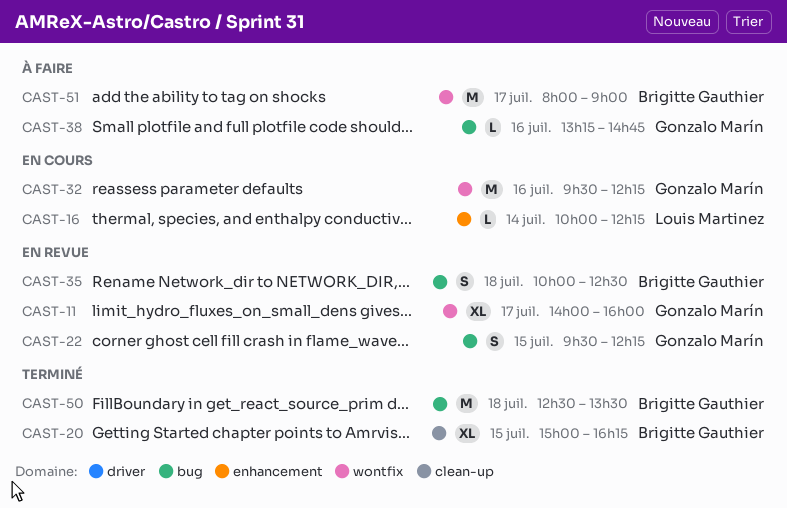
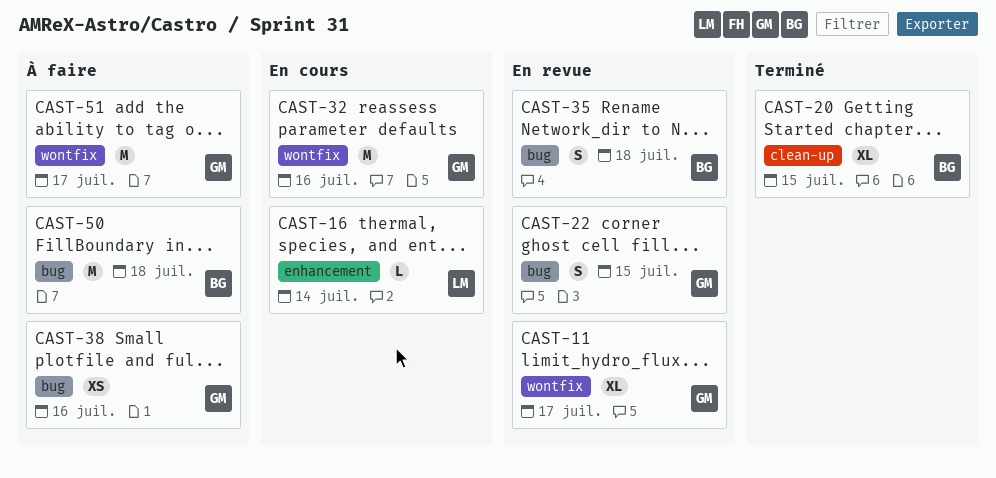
CAST-38, estimate: L -> XS
CAST-50, status: Terminé -> À faire
CAST-51, owner: Brigitte Gauthier -> Gonzalo Marín

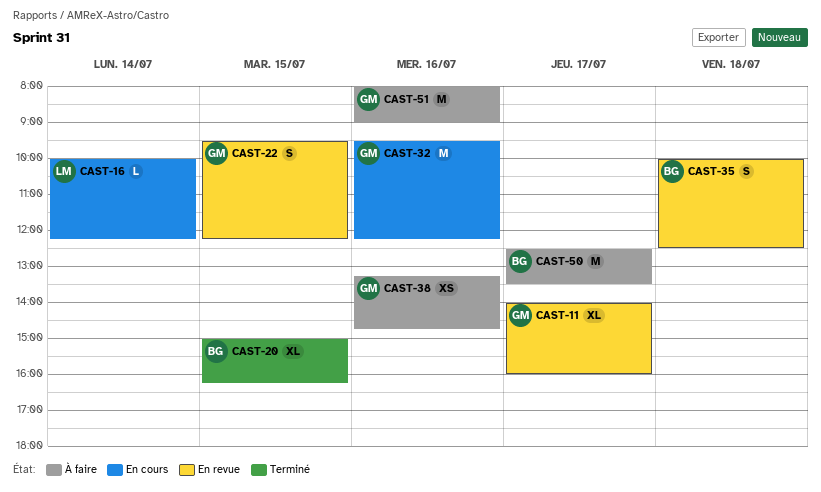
CAST-50, day: Jul 18 -> Jul 17
CAST-51, day: Jul 17 -> Jul 16

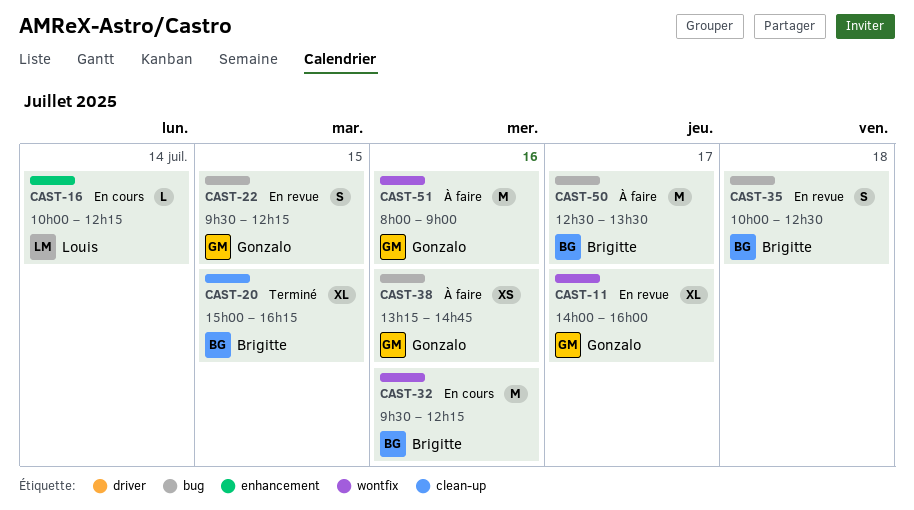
CAST-32, owner: Gonzalo -> Brigitte

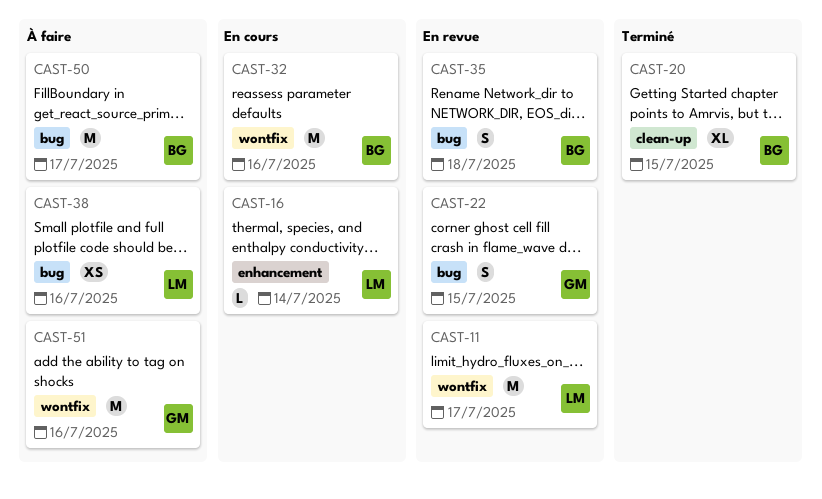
CAST-11, owner: Gonzalo -> Louis
CAST-11, estimate: XL -> M
CAST-38, owner: Gonzalo -> Louis

